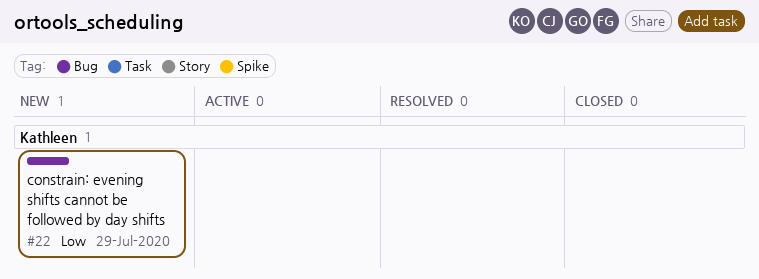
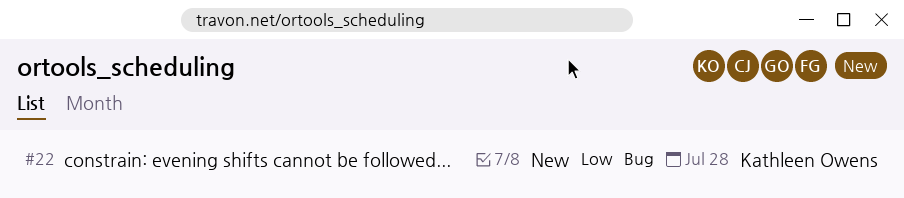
#22, due: Jul 29 -> Jul 28

